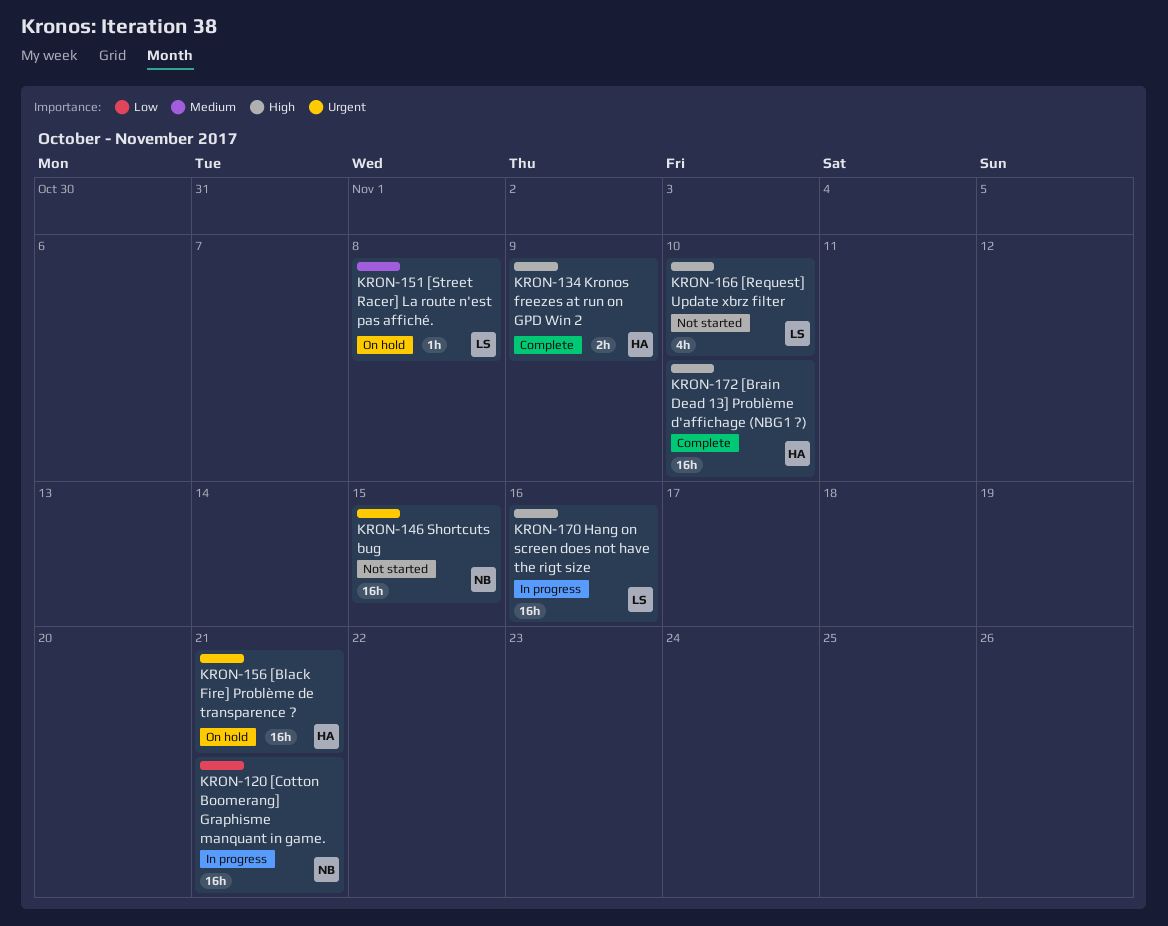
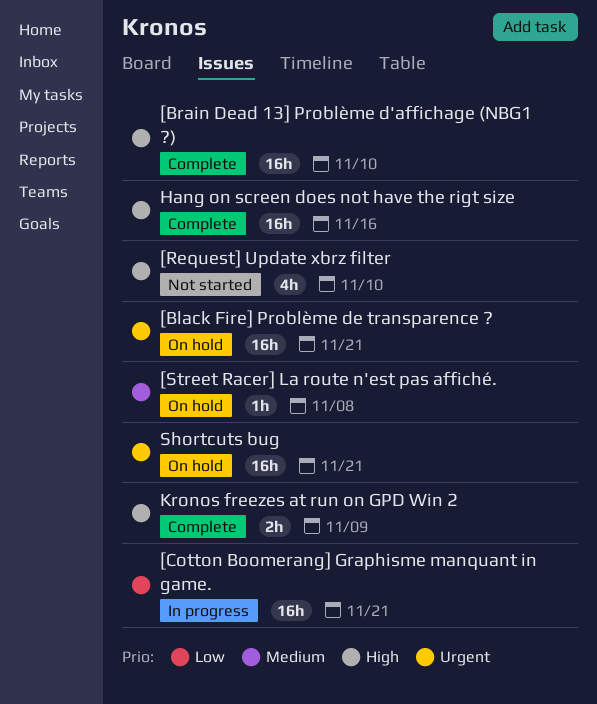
Hang on screen does not have the rigt size, status: In progress -> Complete
Shortcuts bug, status: Not started -> On hold
Shortcuts bug, due: Nov 15 -> Nov 21

